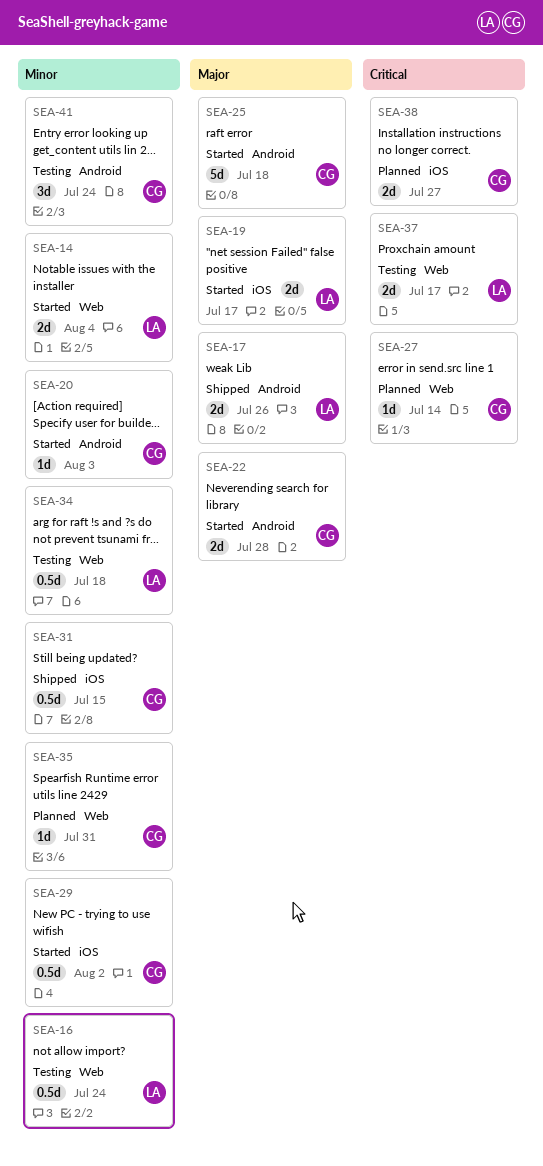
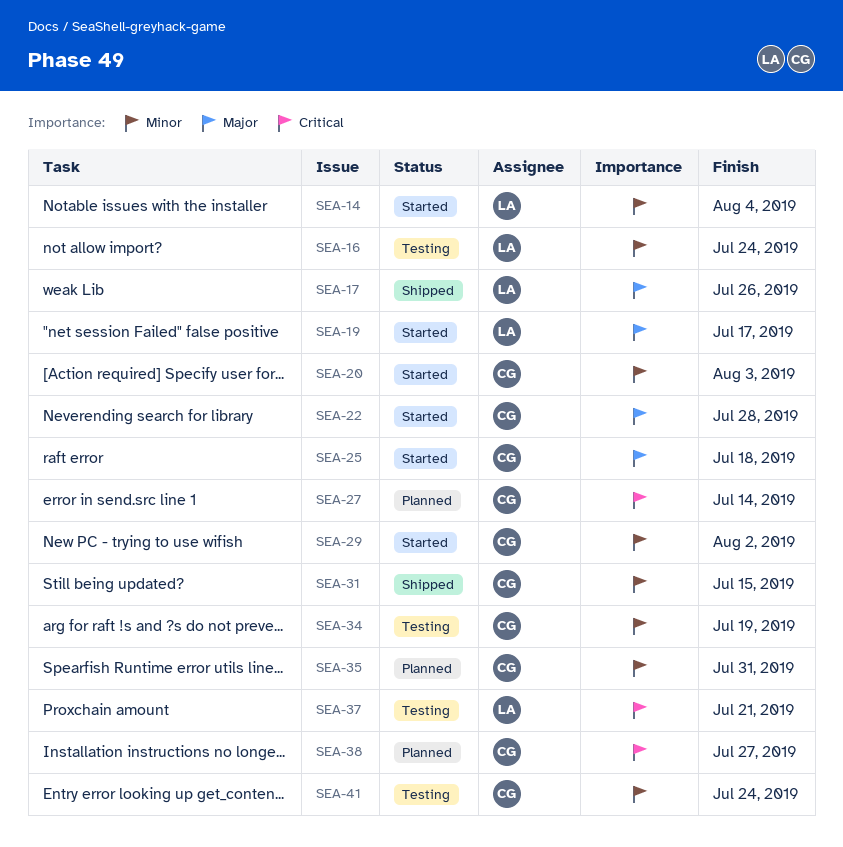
SEA-34, owner: LA -> CG
SEA-34, due: Jul 18 -> Jul 19
SEA-37, due: Jul 17 -> Jul 21

